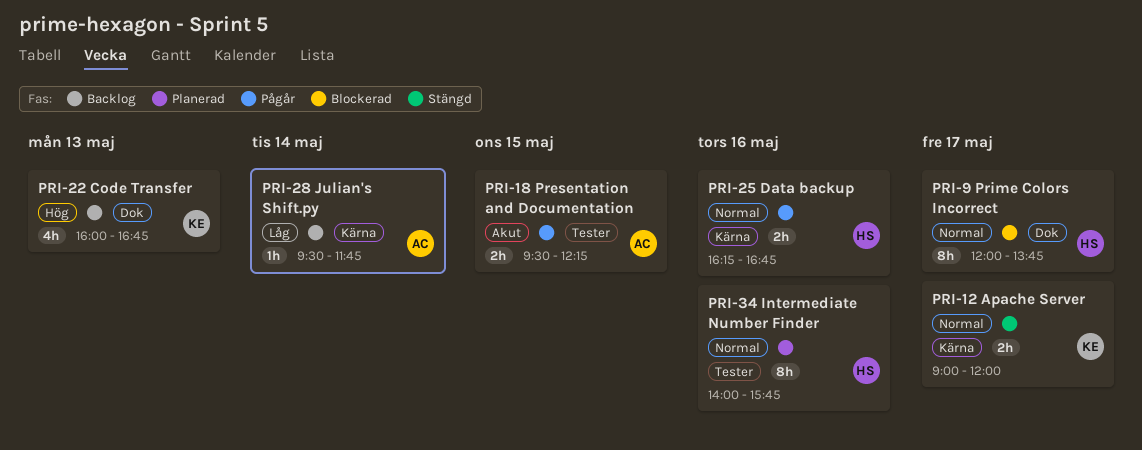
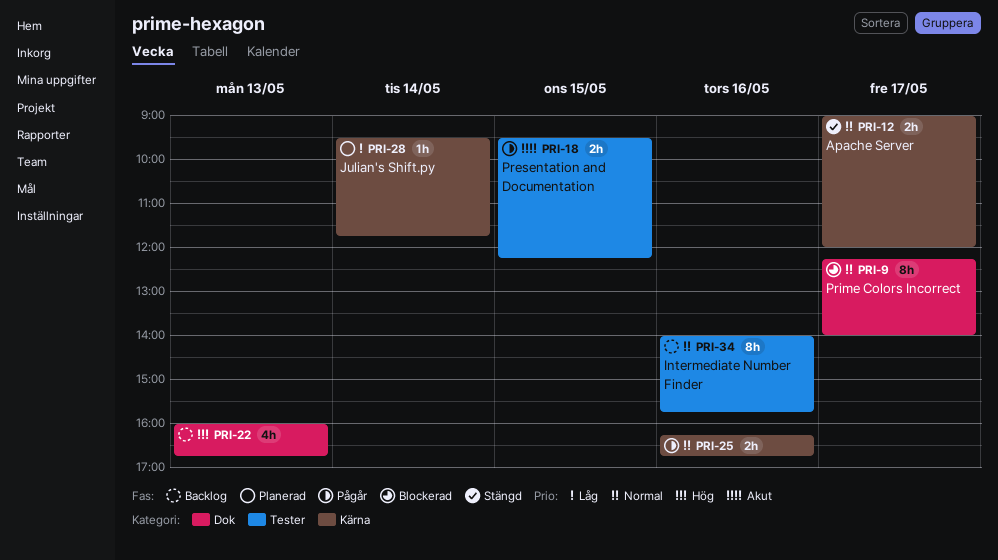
PRI-9, begins: 12:00 -> 12:15
PRI-9, ends: 13:45 -> 14:00
PRI-28, status: Backlog -> Planerad
PRI-34, status: Planerad -> Backlog

